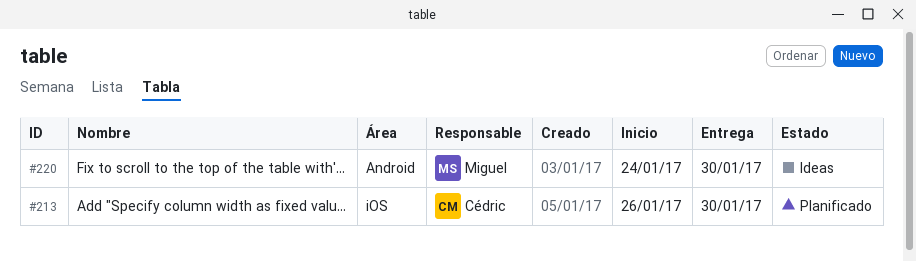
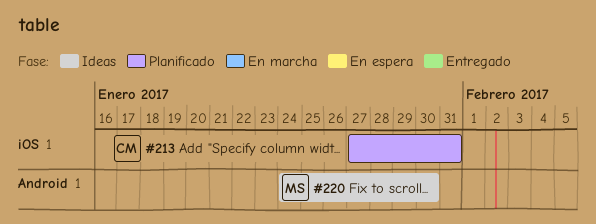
#213, start: Jan 26 -> Jan 27
#213, due: Jan 30 -> Jan 31

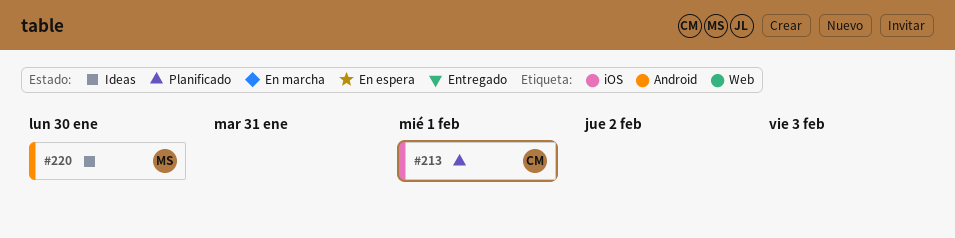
#213, due: Jan 31 -> Feb 1

